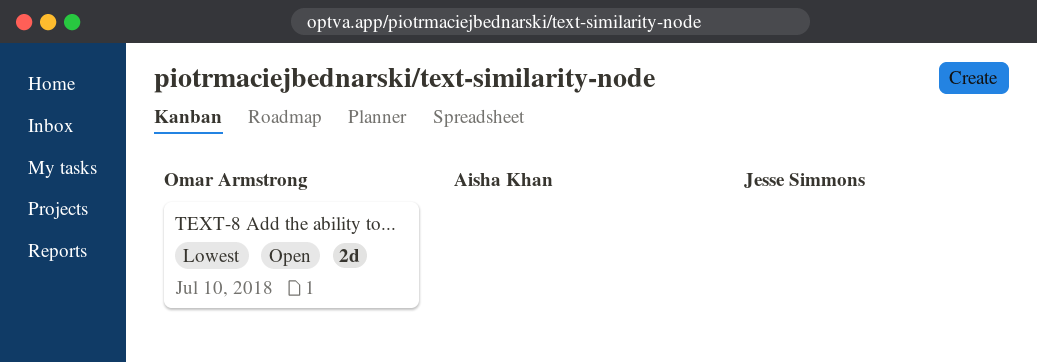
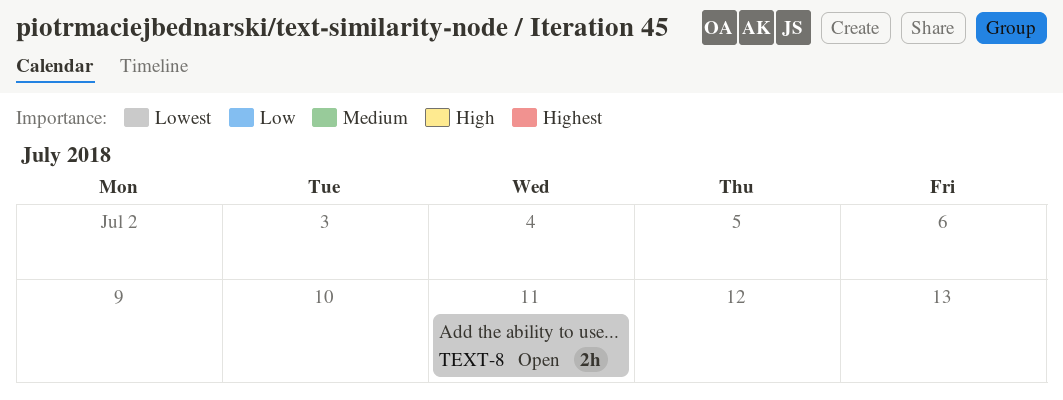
TEXT-8, estimate: 2d -> 2h
TEXT-8, due: Jul 10 -> Jul 11

